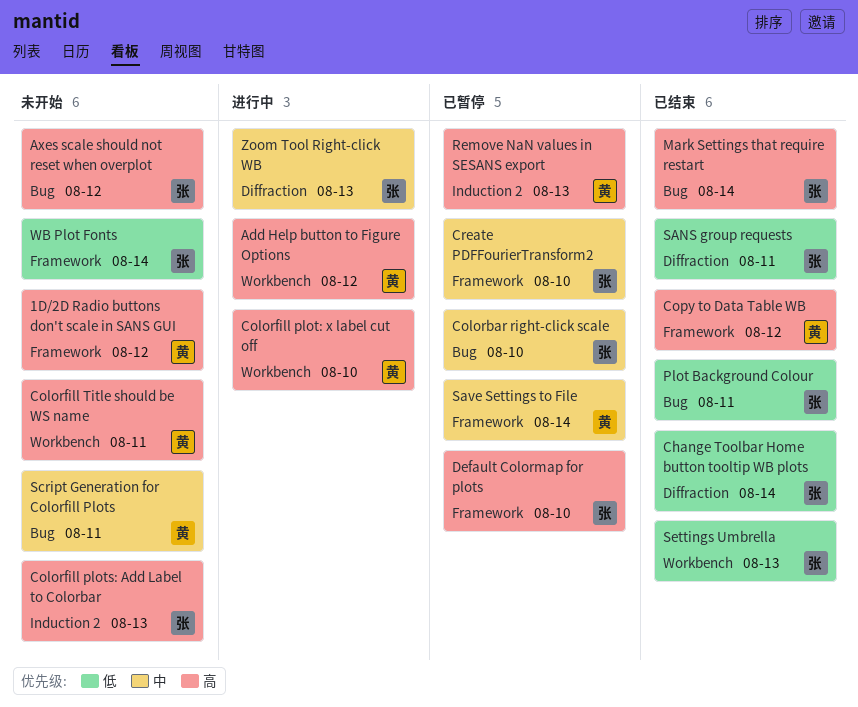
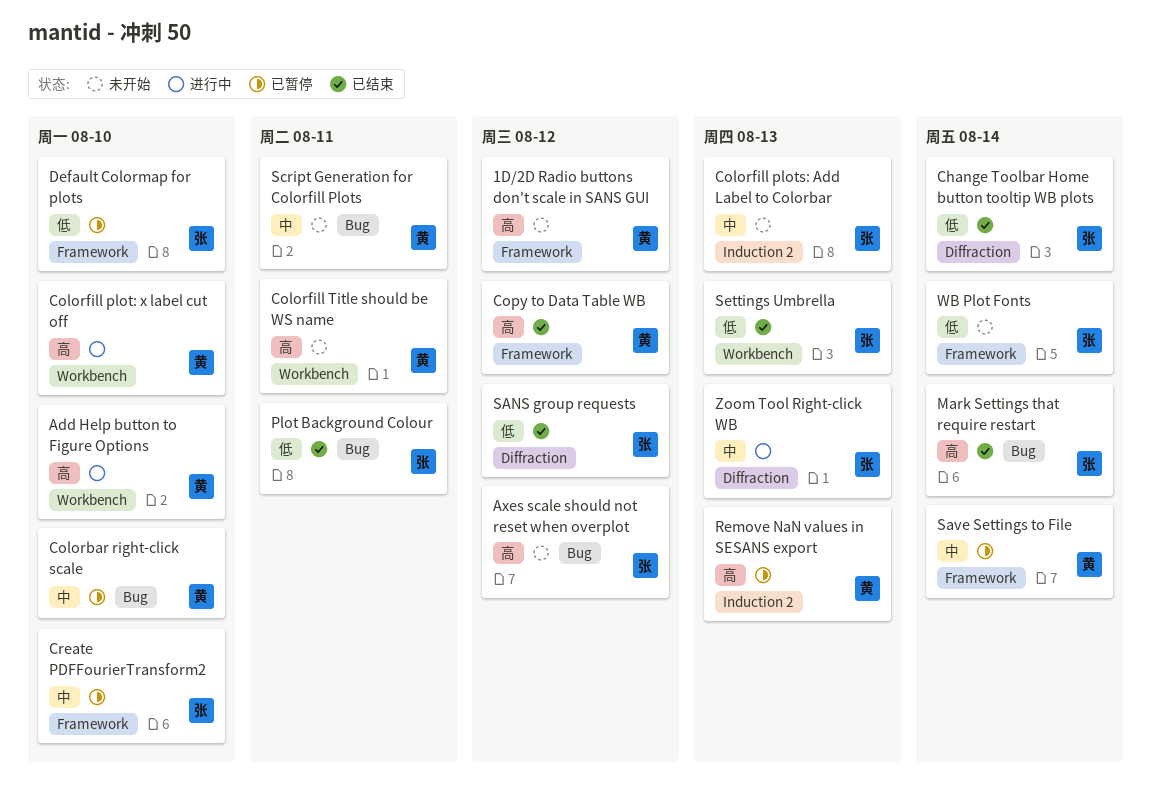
Add Help button to Figure Options, due: Aug 12 -> Aug 10
Colorbar right-click scale, owner: 张 -> 黄
Colorfill plots: Add Label to Colorbar, priority: 高 -> 中
Default Colormap for plots, priority: 高 -> 低
SANS group requests, due: Aug 11 -> Aug 12

